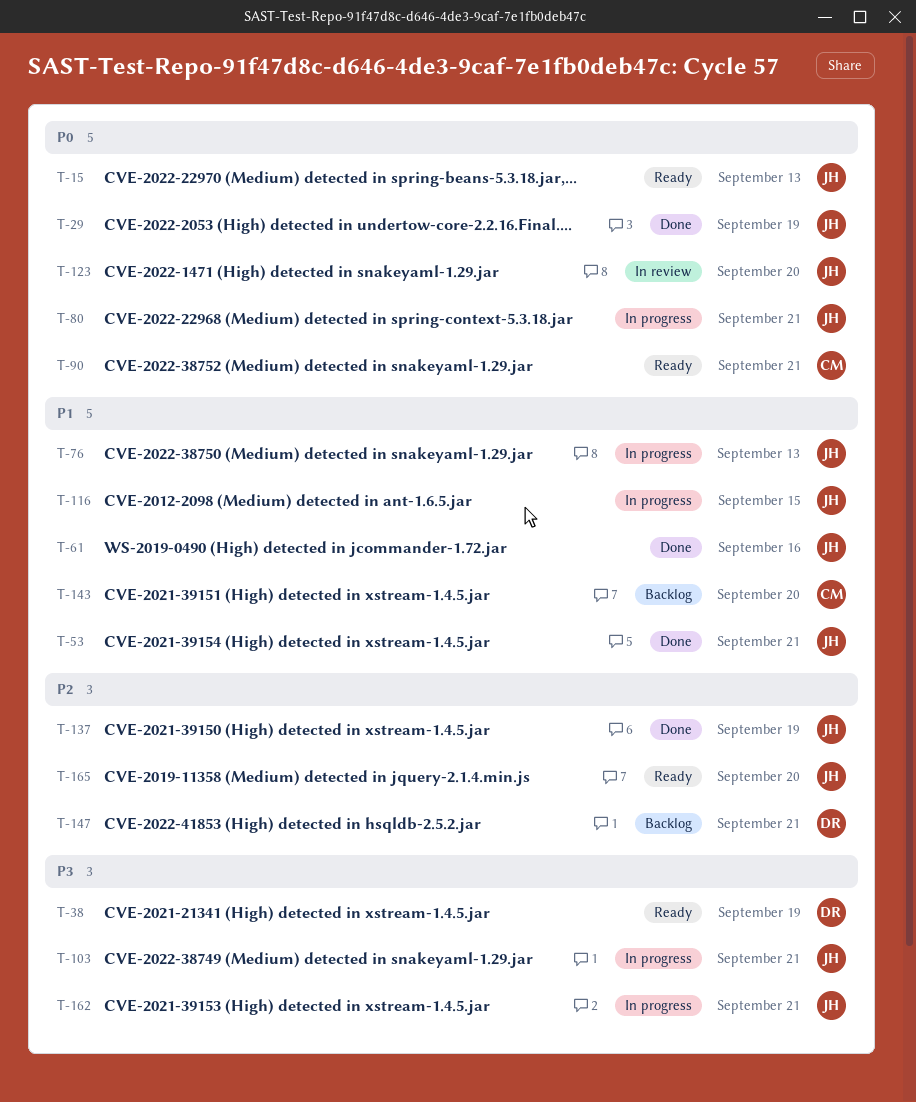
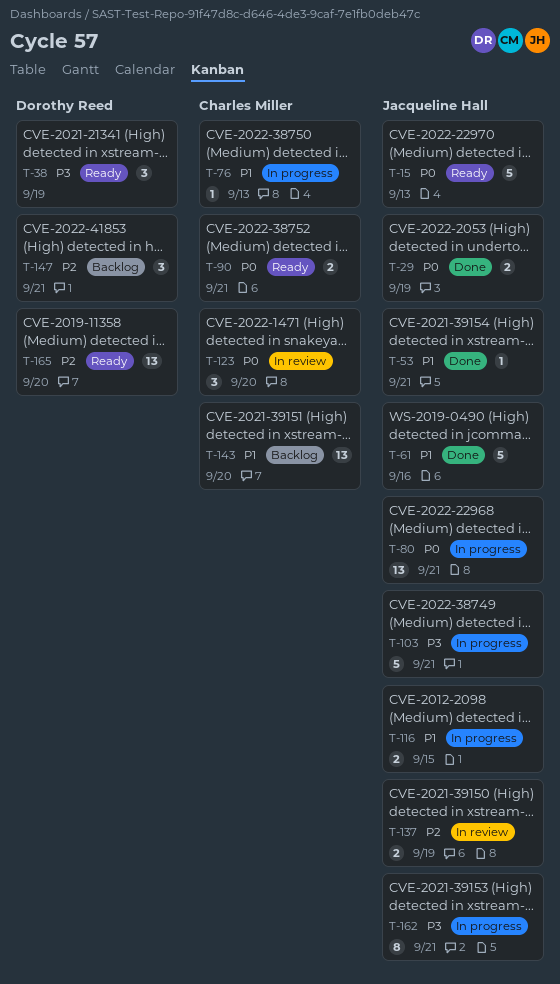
T-76, owner: Jacqueline Hall -> Charles Miller
T-123, owner: Jacqueline Hall -> Charles Miller
T-137, status: Done -> In review
T-165, owner: Jacqueline Hall -> Dorothy Reed

